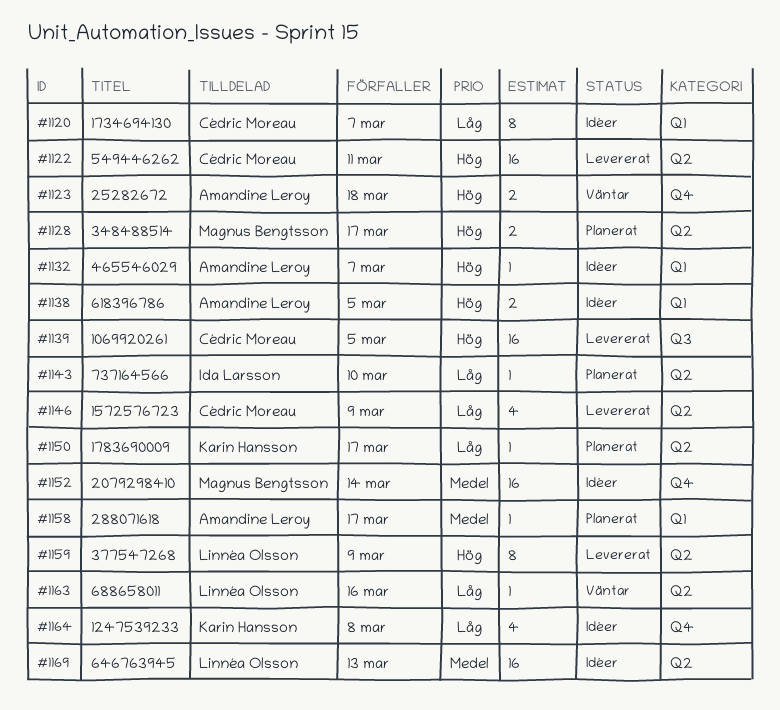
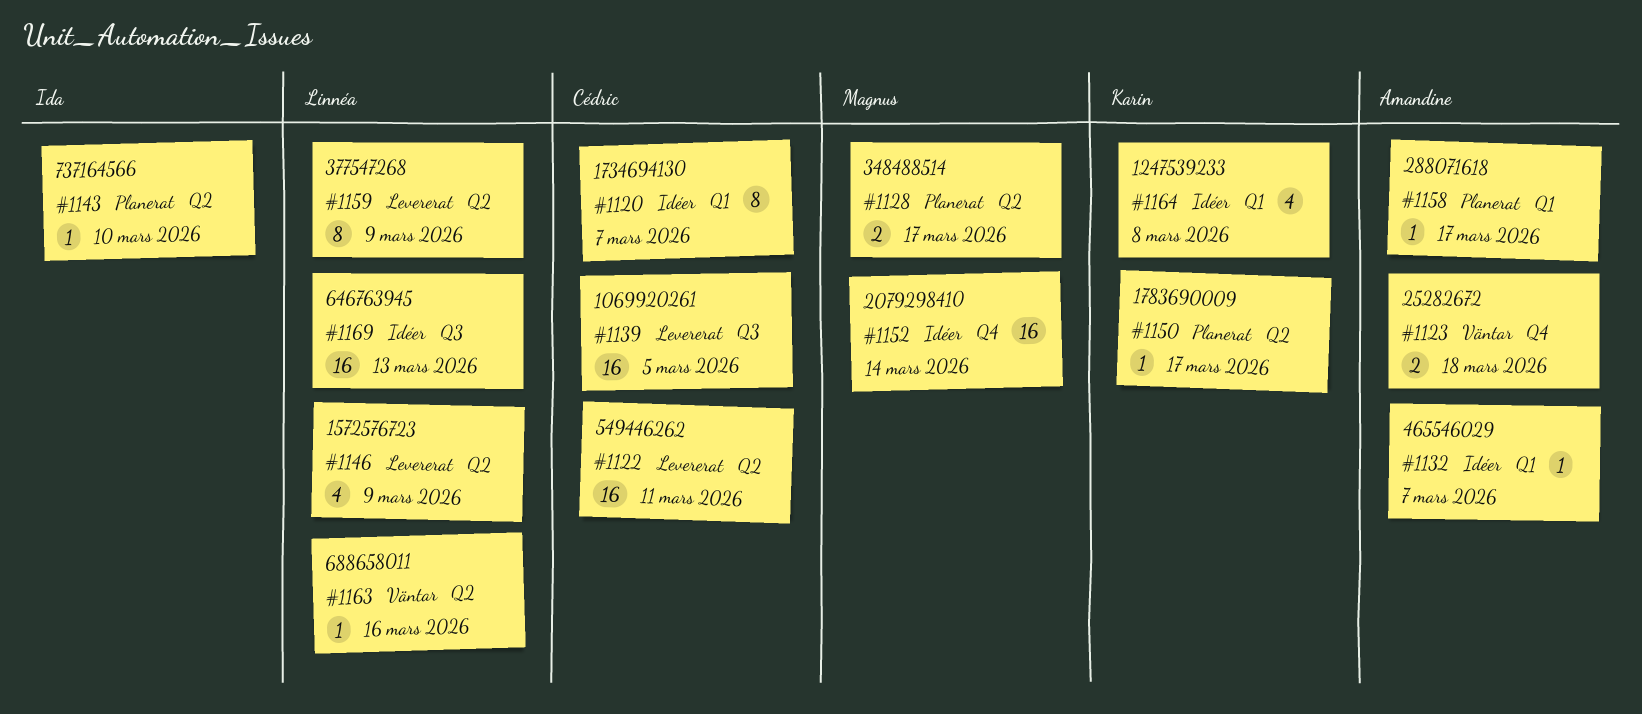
#1138: present -> none
#1146, owner: Cédric Moreau -> Linnéa Olsson
#1164, label: Q4 -> Q1
#1169, label: Q2 -> Q3

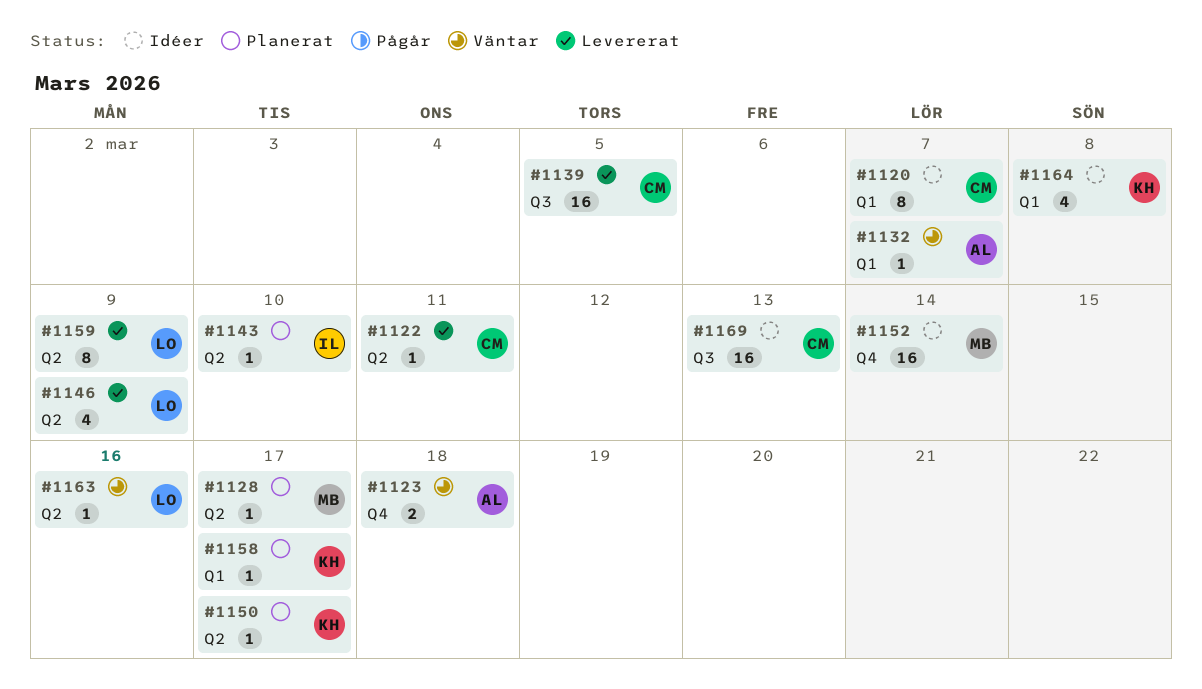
#1122, estimate: 16 -> 1
#1128, estimate: 2 -> 1
#1132, status: Idéer -> Väntar
#1158, owner: Amandine -> Karin
#1169, owner: Linnéa -> Cédric

